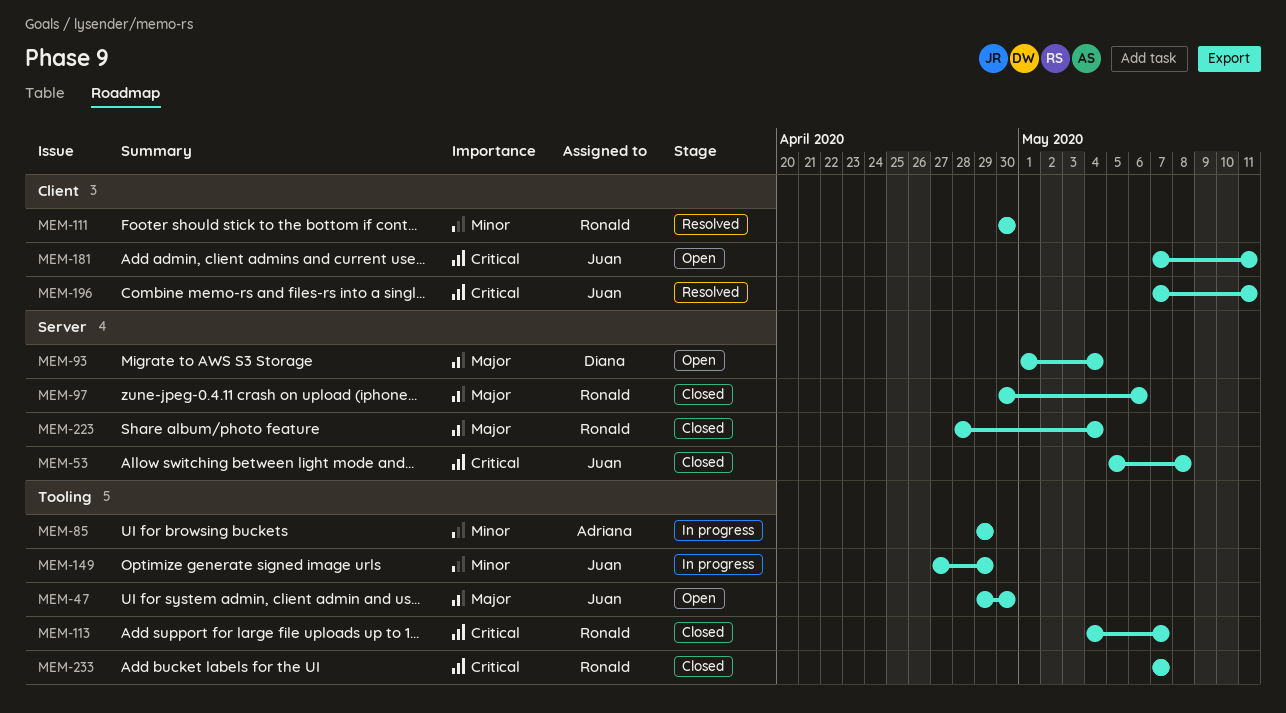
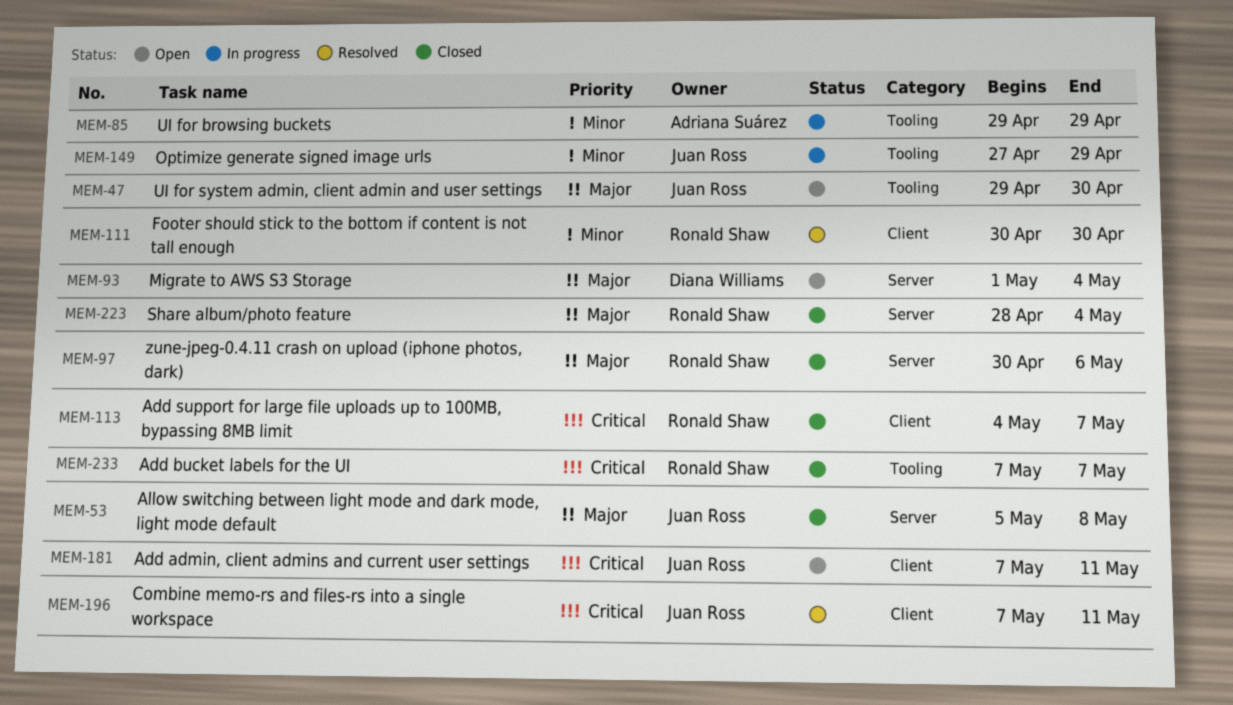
MEM-53, priority: Critical -> Major
MEM-113, label: Tooling -> Client

